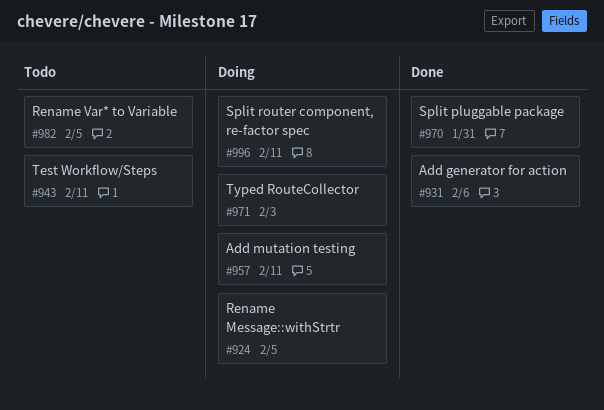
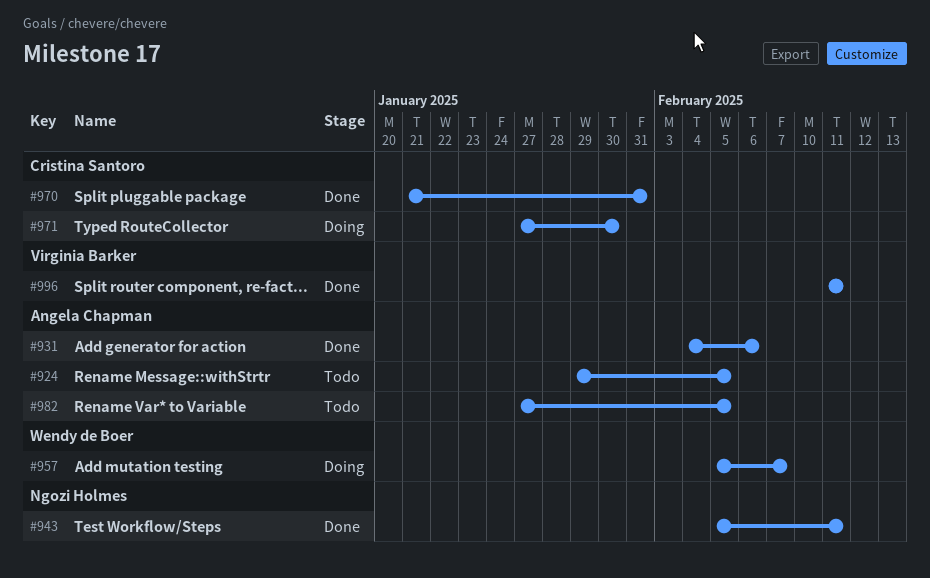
#924, status: Doing -> Todo
#943, status: Todo -> Done
#957, due: Feb 11 -> Feb 7
#971, due: Feb 3 -> Jan 30
#996, status: Doing -> Done

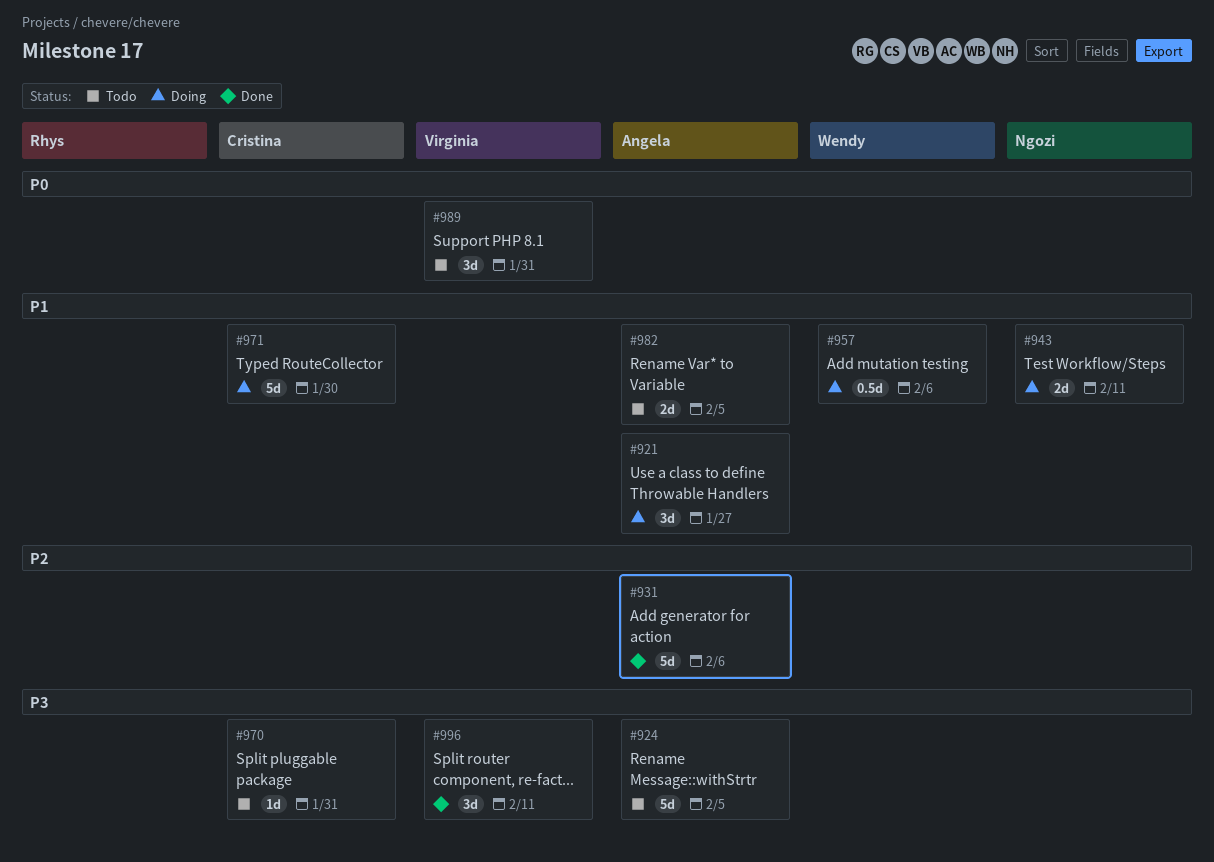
#921: none -> present
#943, status: Done -> Doing
#957, due: Feb 7 -> Feb 6
#970, status: Done -> Todo
#989: none -> present

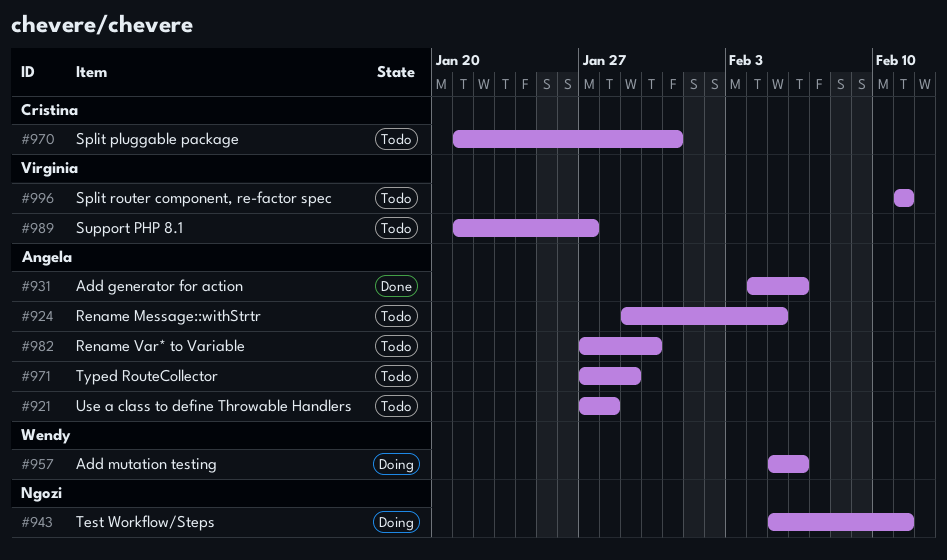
#921, status: Doing -> Todo
#921, due: Jan 27 -> Jan 28
#971, status: Doing -> Todo
#971, owner: Cristina -> Angela
#971, due: Jan 30 -> Jan 29
#982, due: Feb 5 -> Jan 30
#989, due: Jan 31 -> Jan 27
#996, status: Done -> Todo

